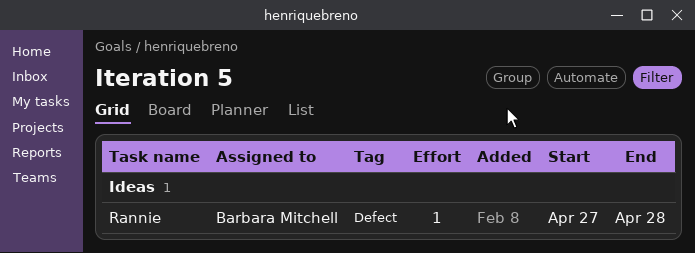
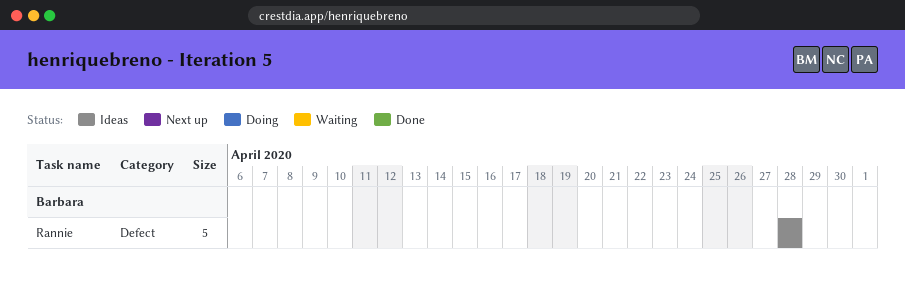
Rannie, estimate: 1 -> 5
Rannie, start: Apr 27 -> Apr 28

